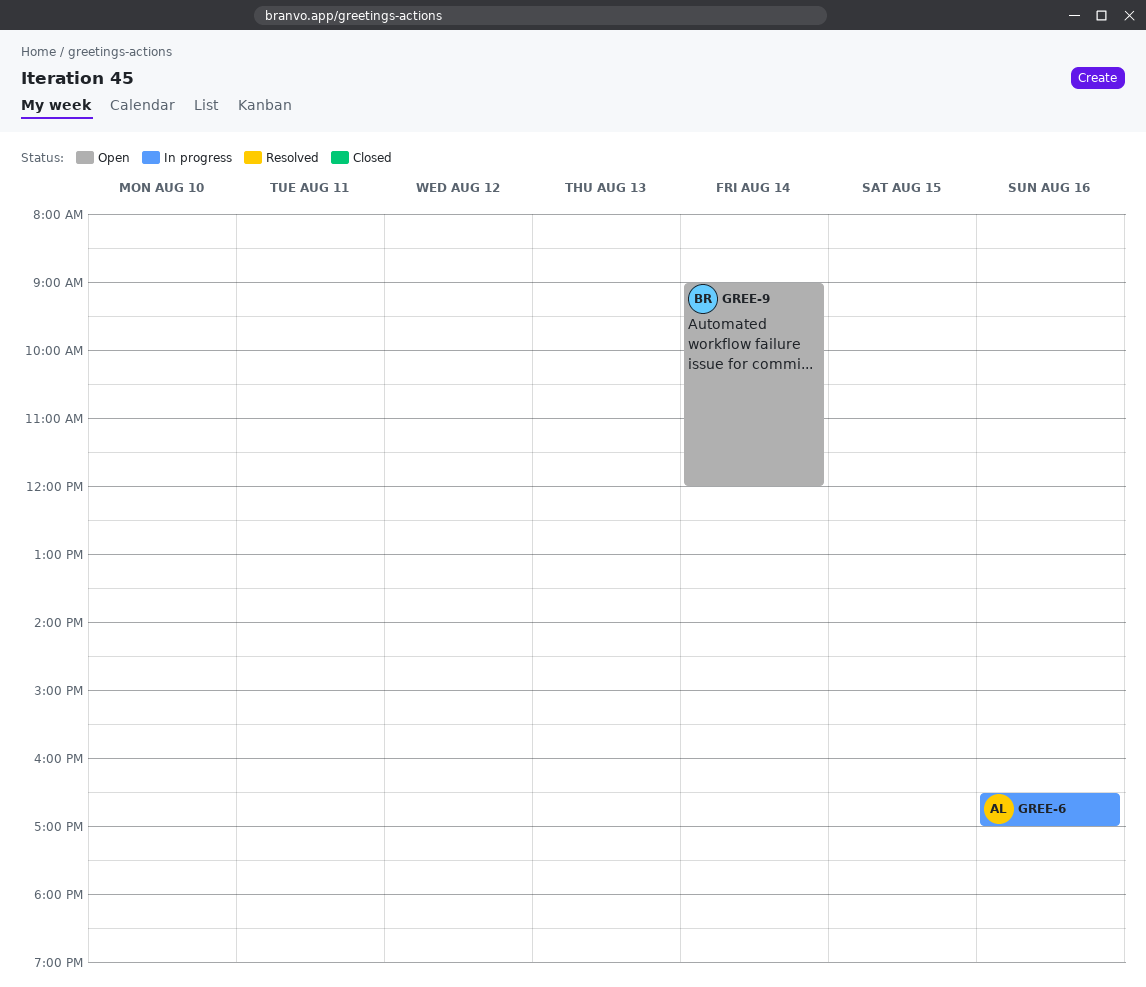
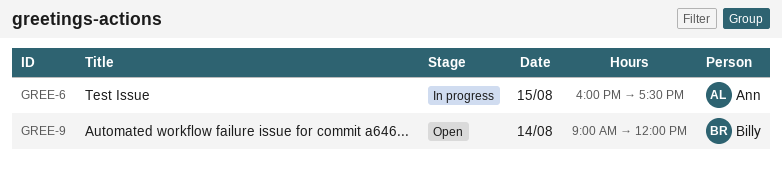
GREE-6, day: Aug 16 -> Aug 15
GREE-6, begins: 16:30 -> 16:00
GREE-6, ends: 17:00 -> 17:30

